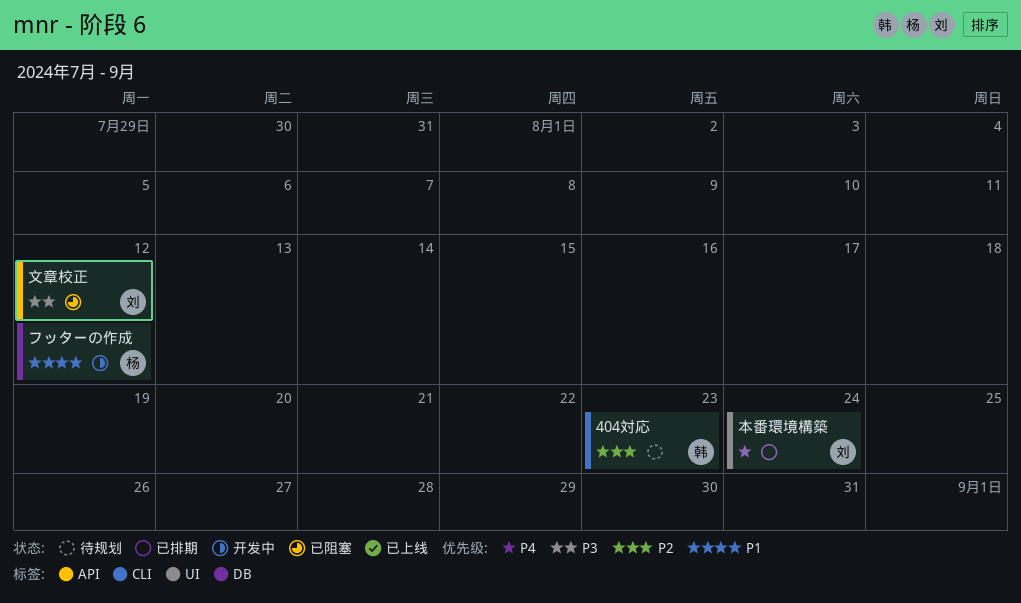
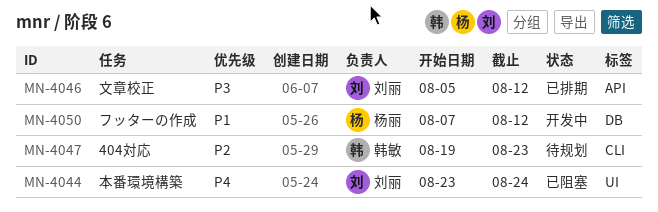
文章校正, status: 已阻塞 -> 已排期
本番環境構築, status: 已排期 -> 已阻塞

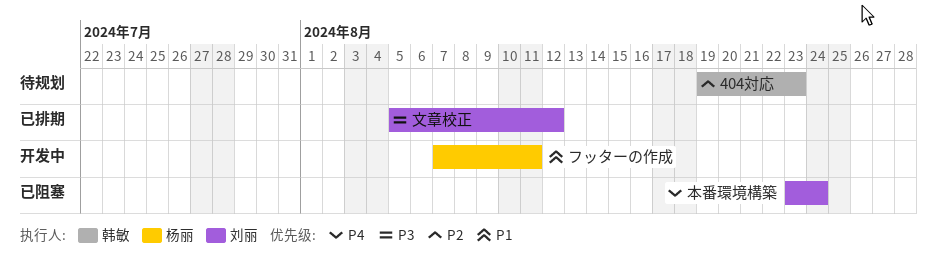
フッターの作成, due: Aug 12 -> Aug 11

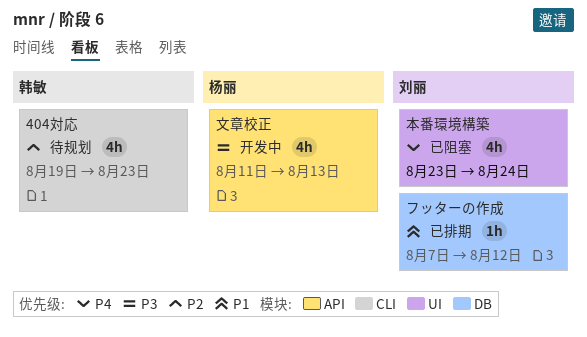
フッターの作成, status: 开发中 -> 已排期
フッターの作成, owner: 杨丽 -> 刘丽
フッターの作成, due: Aug 11 -> Aug 12
文章校正, status: 已排期 -> 开发中
文章校正, owner: 刘丽 -> 杨丽
文章校正, start: Aug 5 -> Aug 11
文章校正, due: Aug 12 -> Aug 13

